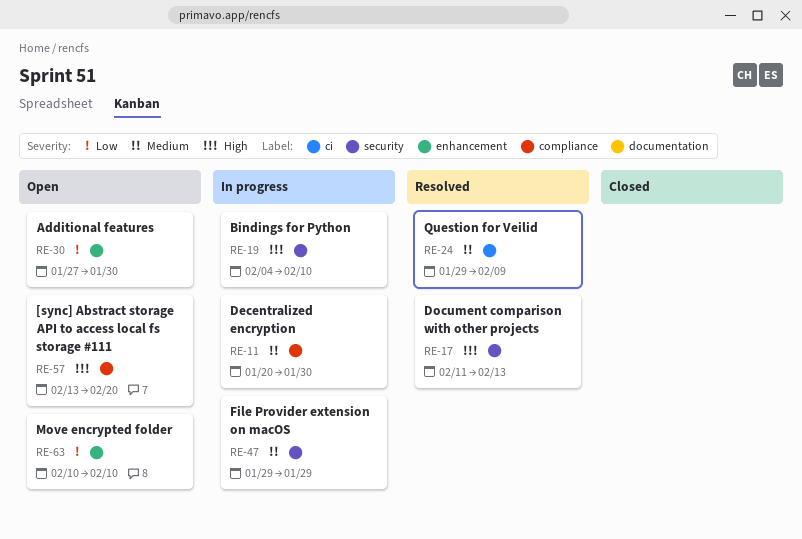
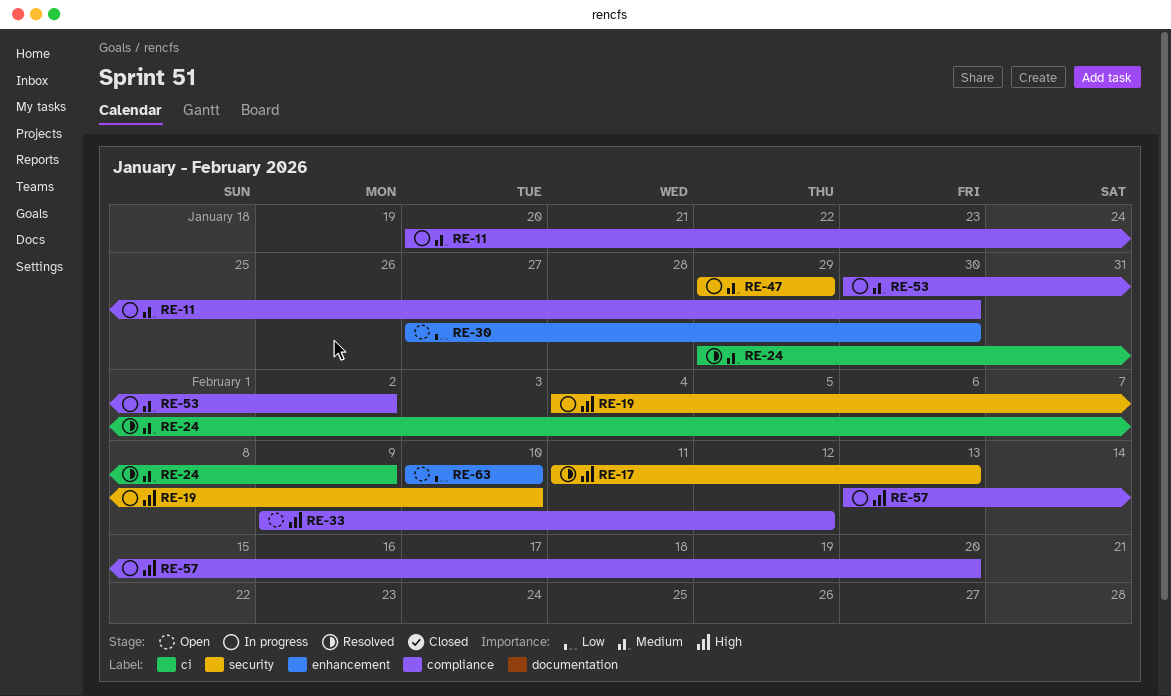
RE-33: none -> present
RE-53: none -> present
RE-57, status: Open -> In progress

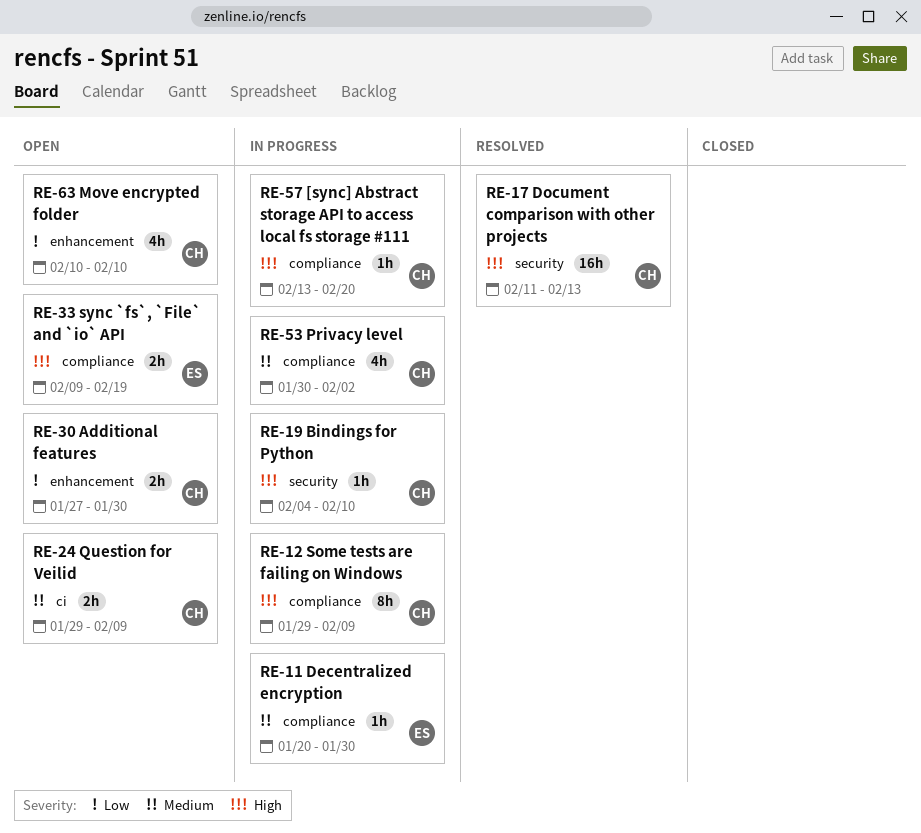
RE-12: none -> present
RE-24, status: Resolved -> Open
RE-33, due: Feb 12 -> Feb 19
RE-47: present -> none

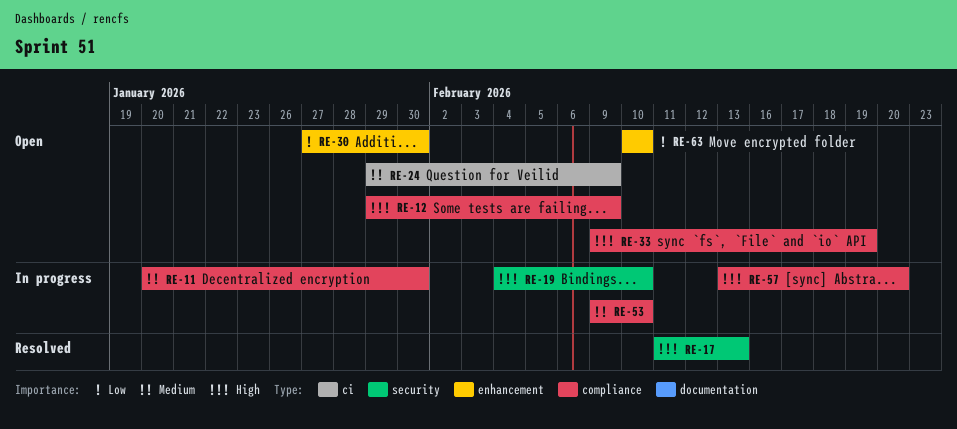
RE-12, status: In progress -> Open
RE-53, start: Jan 30 -> Feb 9
RE-53, due: Feb 2 -> Feb 10

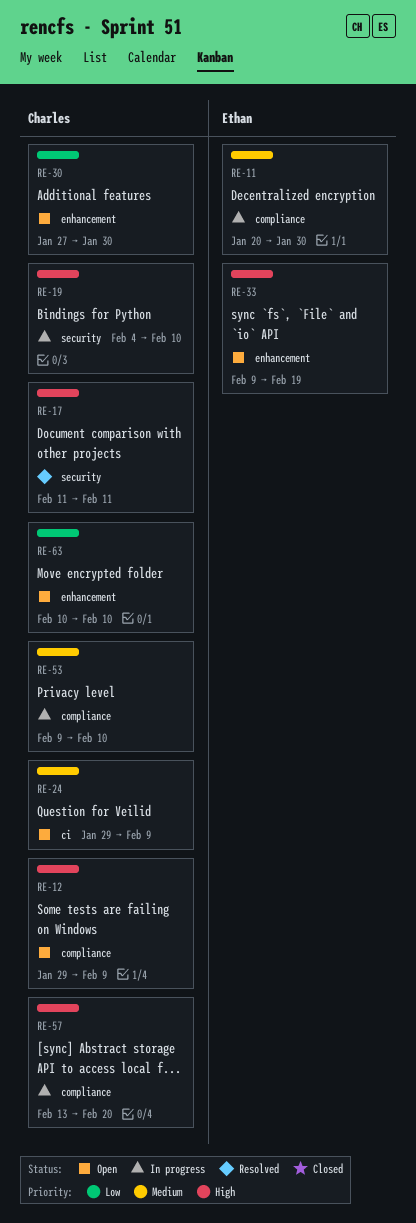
RE-17, due: Feb 13 -> Feb 11
RE-33, label: compliance -> enhancement

